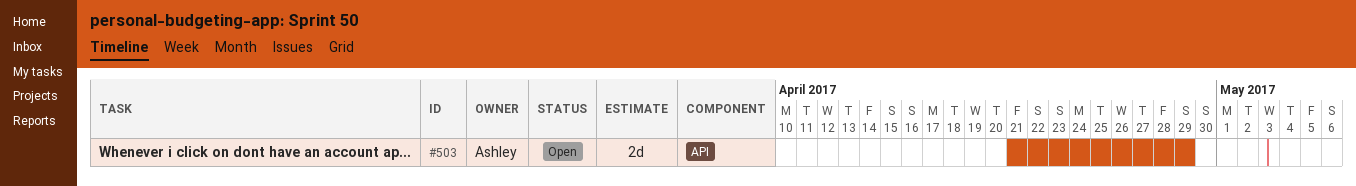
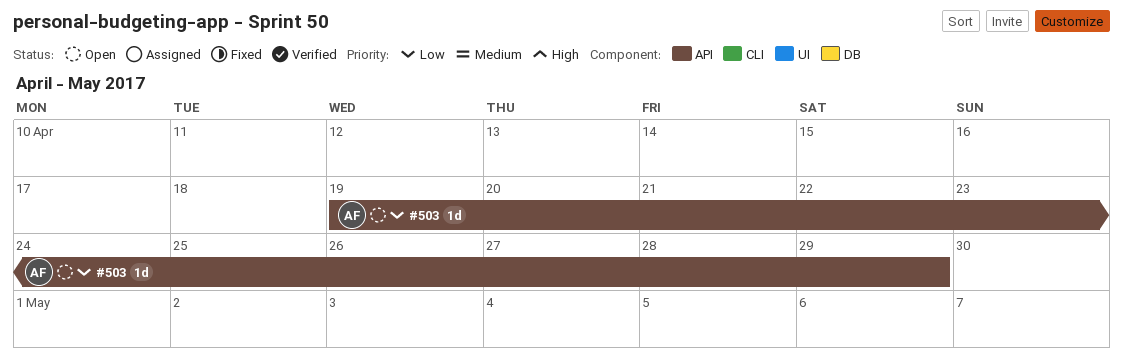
#503, estimate: 2d -> 1d
#503, start: Apr 21 -> Apr 19

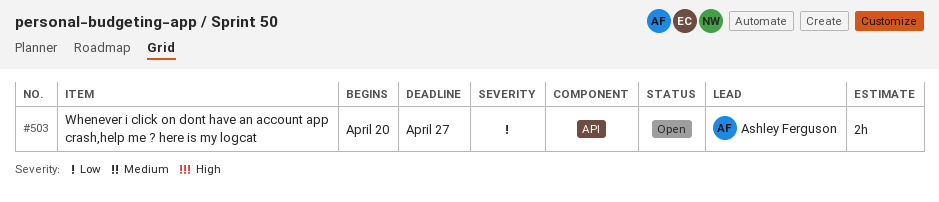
#503, estimate: 1d -> 2h
#503, start: Apr 19 -> Apr 20
#503, due: Apr 29 -> Apr 27

